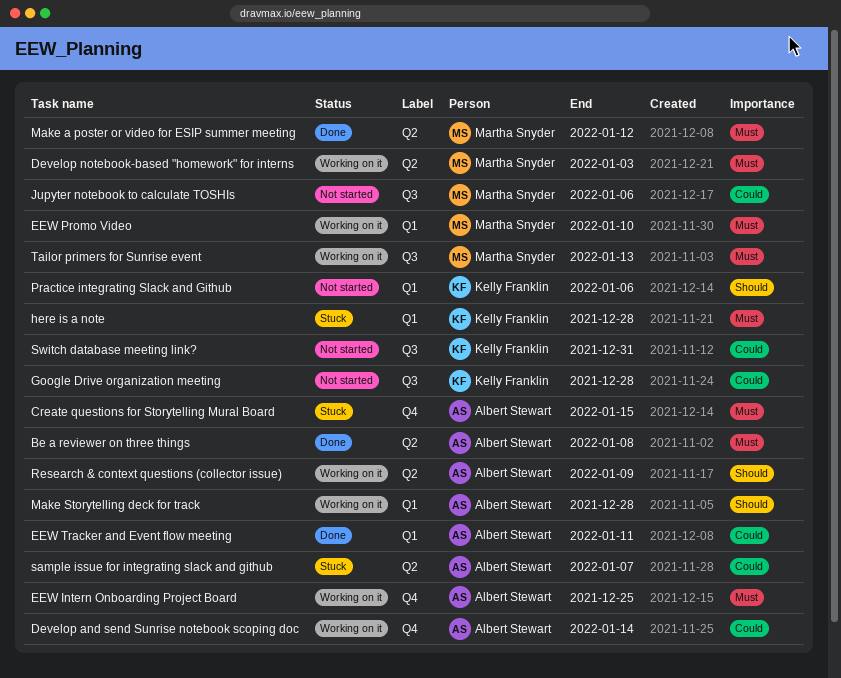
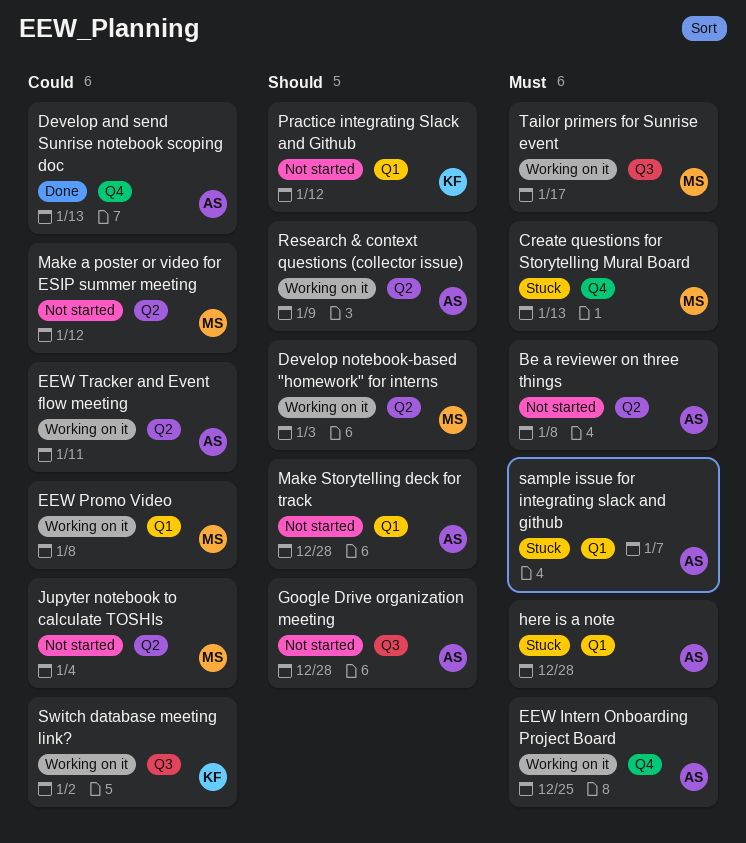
Be a reviewer on three things, status: Done -> Not started
Create questions for Storytelling Mural Board, owner: Albert Stewart -> Martha Snyder
Create questions for Storytelling Mural Board, due: Jan 15 -> Jan 13
Develop and send Sunrise notebook scoping doc, status: Working on it -> Done
Develop and send Sunrise notebook scoping doc, due: Jan 14 -> Jan 13
Develop notebook-based "homework" for interns, priority: Must -> Should
EEW Promo Video, priority: Must -> Could
EEW Promo Video, due: Jan 10 -> Jan 8
EEW Tracker and Event flow meeting, status: Done -> Working on it
EEW Tracker and Event flow meeting, label: Q1 -> Q2
Google Drive organization meeting, owner: Kelly Franklin -> Albert Stewart
Google Drive organization meeting, priority: Could -> Should
here is a note, owner: Kelly Franklin -> Albert Stewart
Jupyter notebook to calculate TOSHIs, label: Q3 -> Q2
Jupyter notebook to calculate TOSHIs, due: Jan 6 -> Jan 4
Make a poster or video for ESIP summer meeting, status: Done -> Not started
Make a poster or video for ESIP summer meeting, priority: Must -> Could
Make Storytelling deck for track, status: Working on it -> Not started
Practice integrating Slack and Github, due: Jan 6 -> Jan 12
sample issue for integrating slack and github, priority: Could -> Must
sample issue for integrating slack and github, label: Q2 -> Q1
Switch database meeting link?, status: Not started -> Working on it
Switch database meeting link?, due: Dec 31 -> Jan 2
Tailor primers for Sunrise event, due: Jan 13 -> Jan 17

